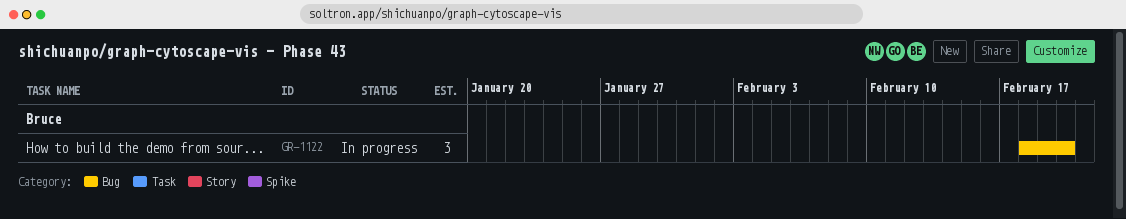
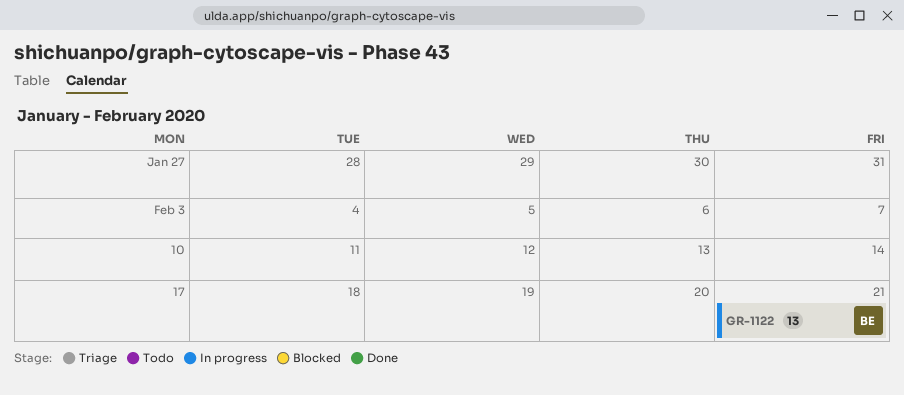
GR-1122, estimate: 3 -> 13
GR-1122, due: Feb 20 -> Feb 21

